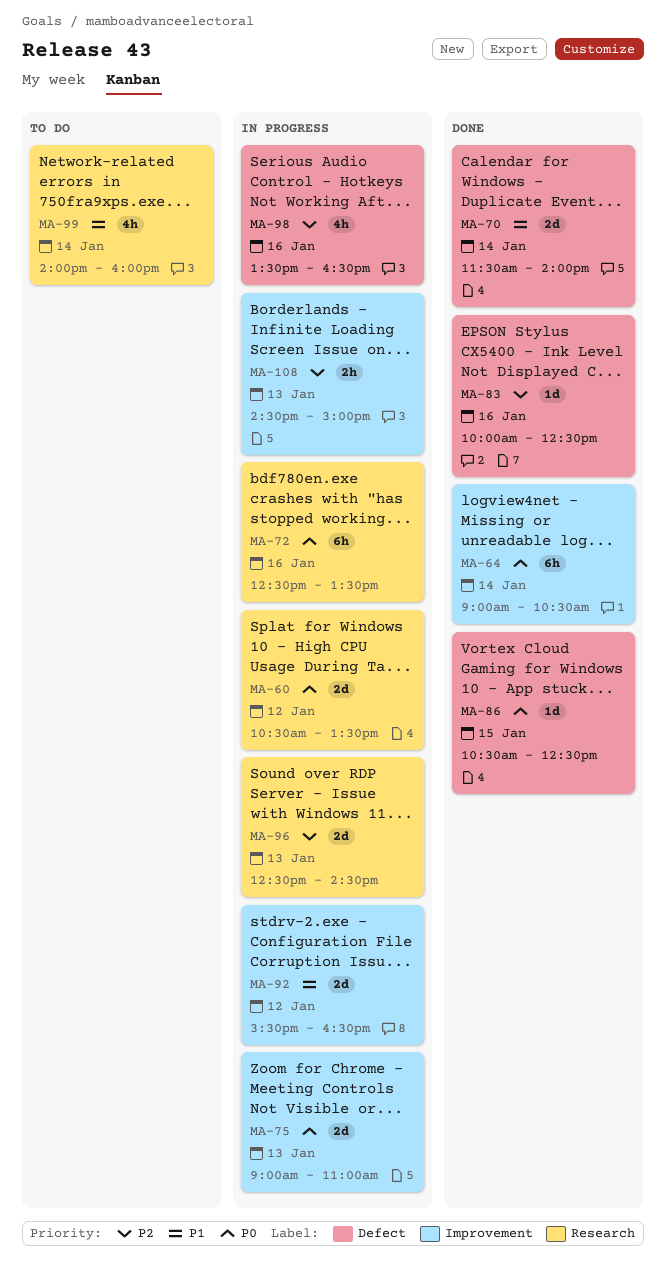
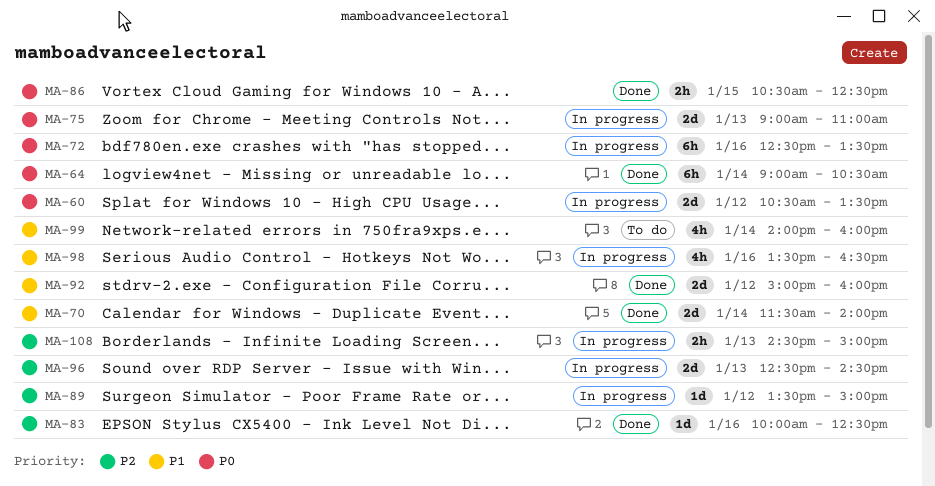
MA-86, estimate: 1d -> 2h
MA-89: none -> present
MA-92, status: In progress -> Done
MA-92, begins: 15:30 -> 15:00
MA-92, ends: 16:30 -> 16:00
MA-98, priority: P2 -> P1

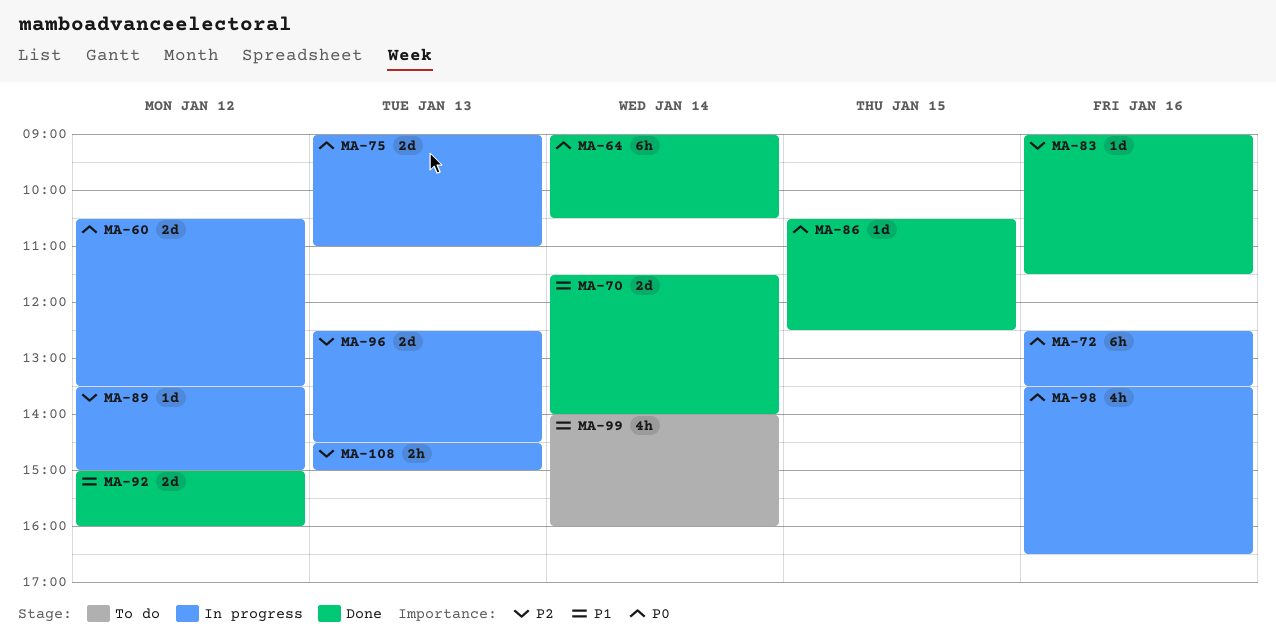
MA-83, begins: 10:00 -> 09:00
MA-83, ends: 12:30 -> 11:30
MA-86, estimate: 2h -> 1d
MA-98, priority: P1 -> P0

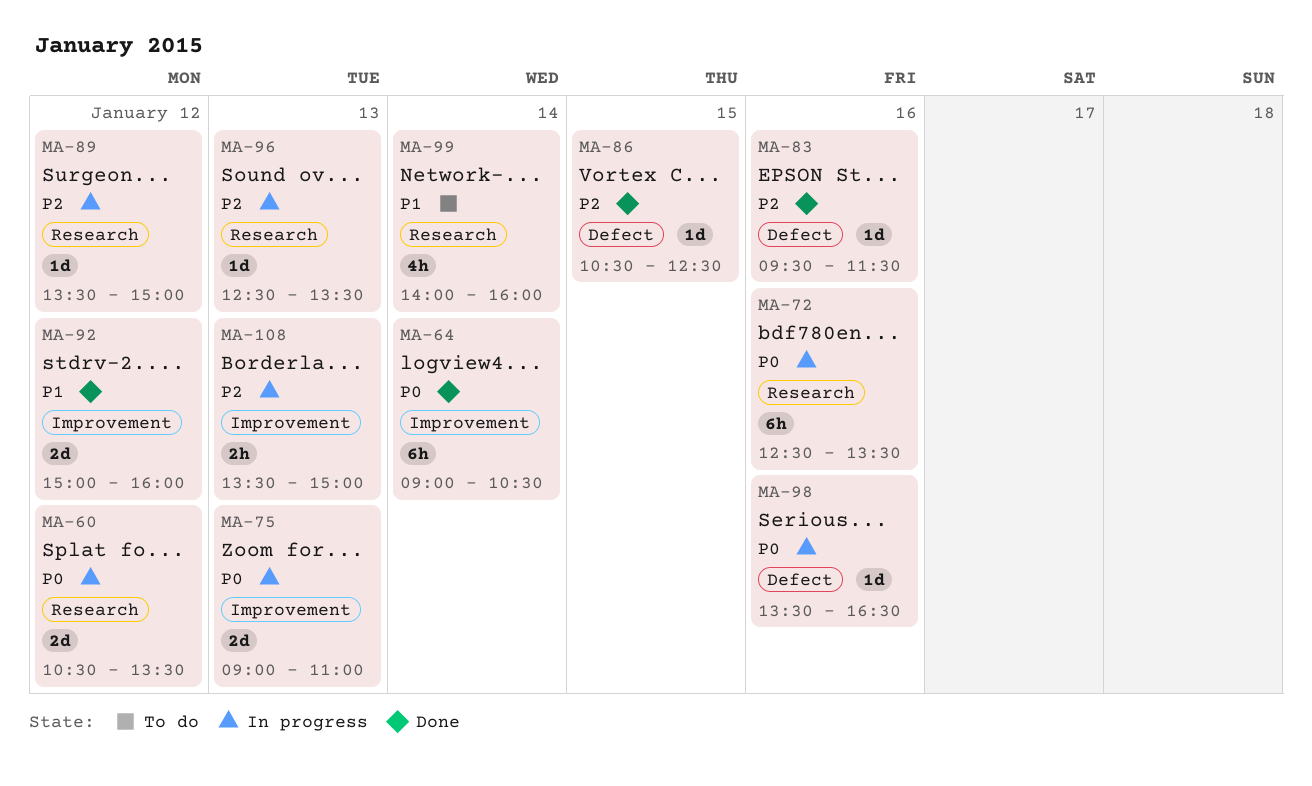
MA-70: present -> none
MA-83, begins: 09:00 -> 09:30
MA-86, priority: P0 -> P2
MA-96, estimate: 2d -> 1d
MA-96, ends: 14:30 -> 13:30
MA-98, estimate: 4h -> 1d
MA-108, begins: 14:30 -> 13:30

